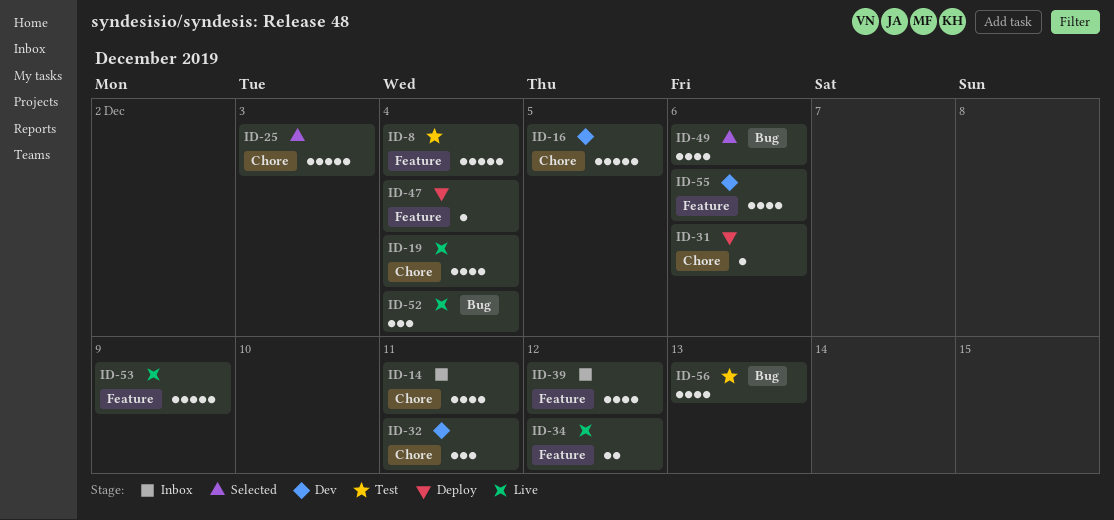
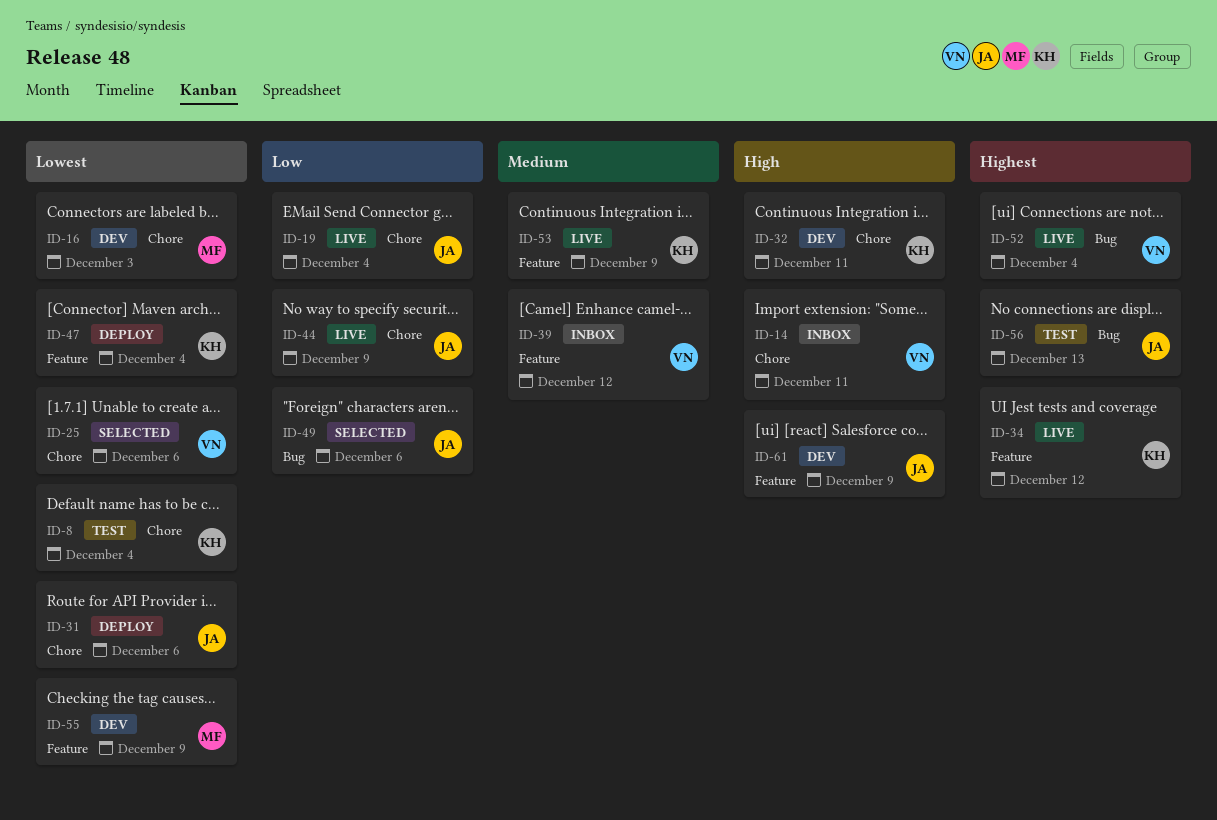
ID-8, label: Feature -> Chore
ID-16, due: Dec 5 -> Dec 3
ID-25, due: Dec 3 -> Dec 6
ID-44: none -> present
ID-55, due: Dec 6 -> Dec 9
ID-61: none -> present

